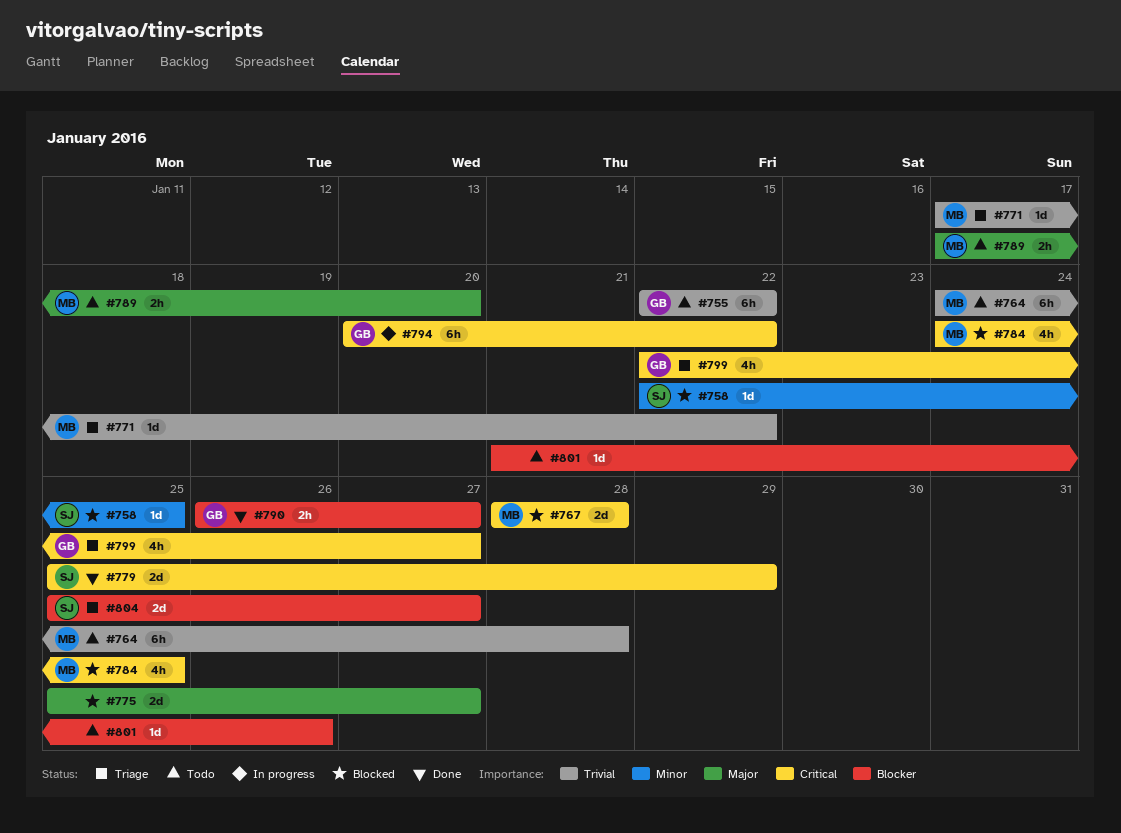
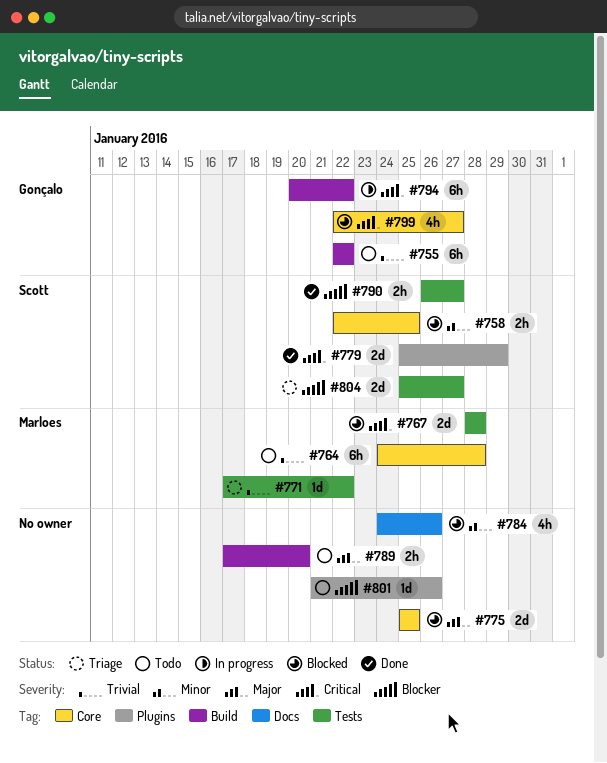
#758, estimate: 1d -> 2h
#775, due: Jan 27 -> Jan 25
#784, owner: Marloes -> none
#784, priority: Critical -> Minor
#784, due: Jan 25 -> Jan 26
#789, owner: Marloes -> none
#790, owner: Gonçalo -> Scott
#799, status: Triage -> Blocked

